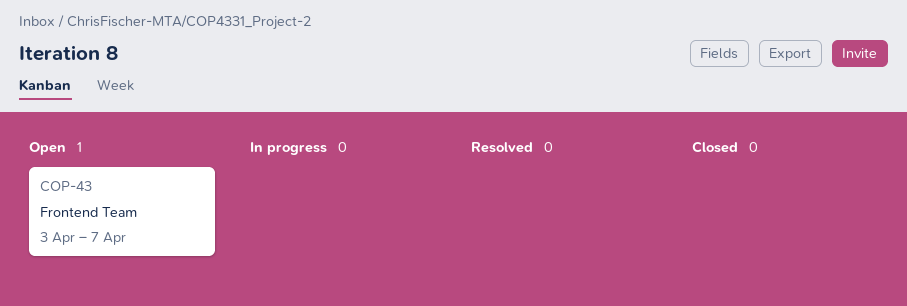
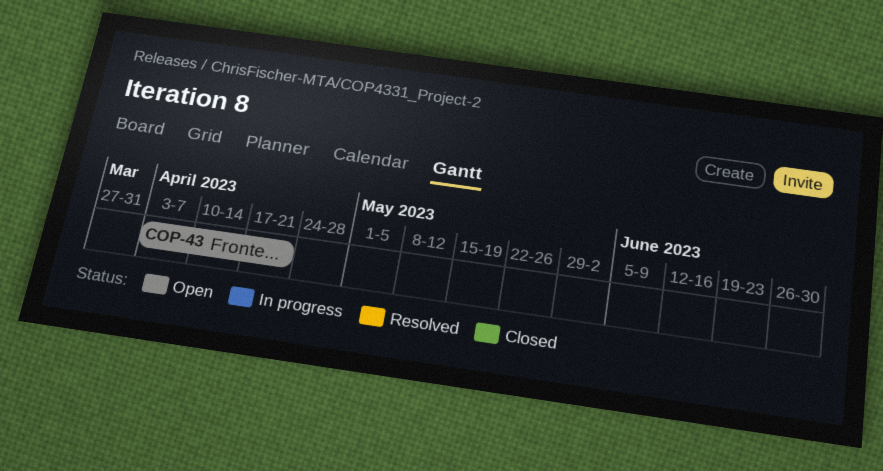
COP-43, due: Apr 7 -> Apr 21

